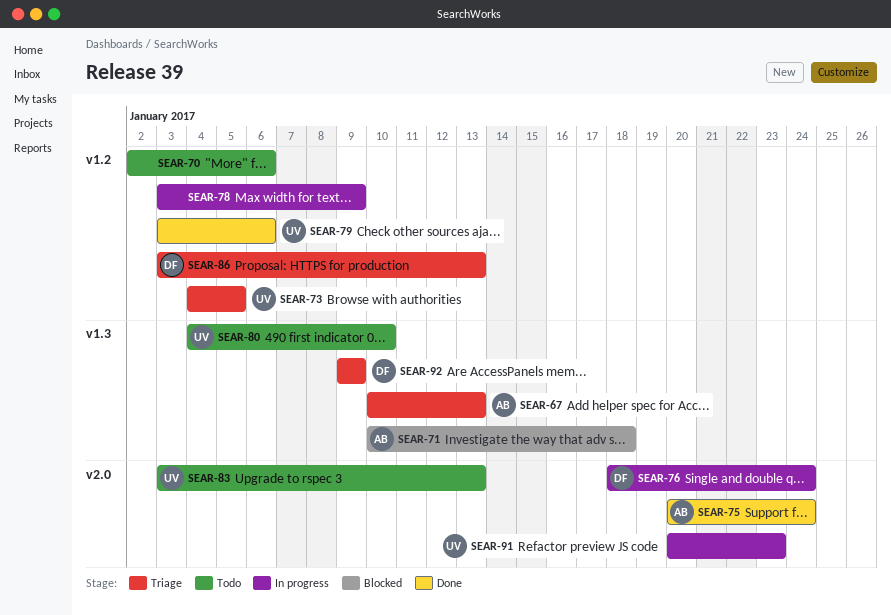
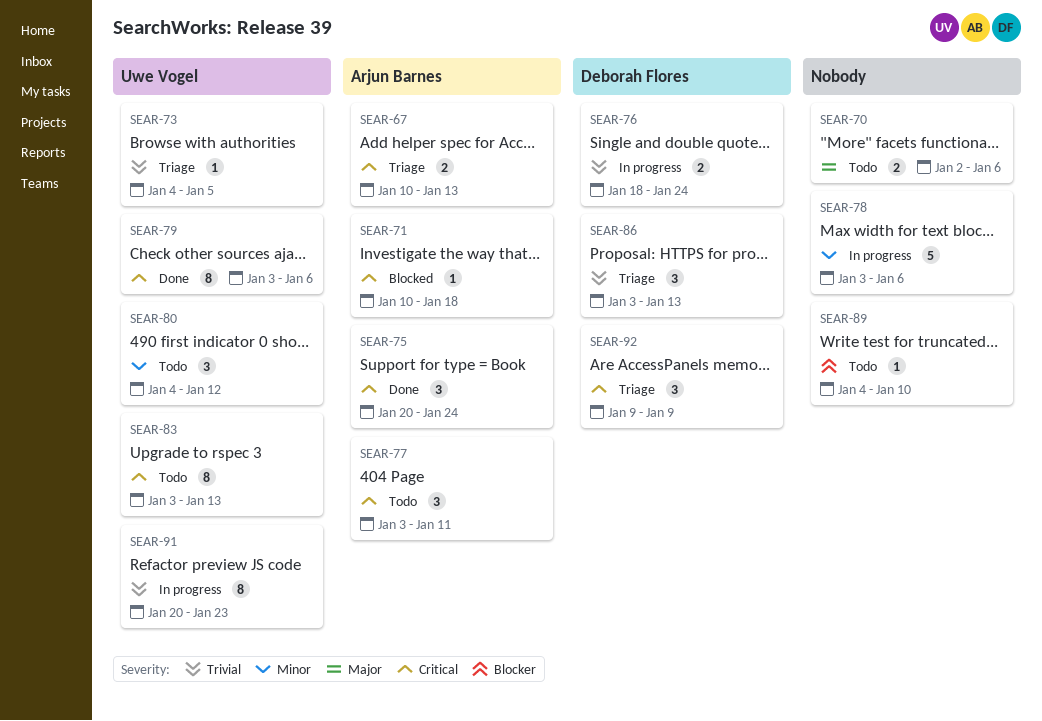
SEAR-77: none -> present
SEAR-78, due: Jan 9 -> Jan 6
SEAR-80, due: Jan 10 -> Jan 12
SEAR-89: none -> present

